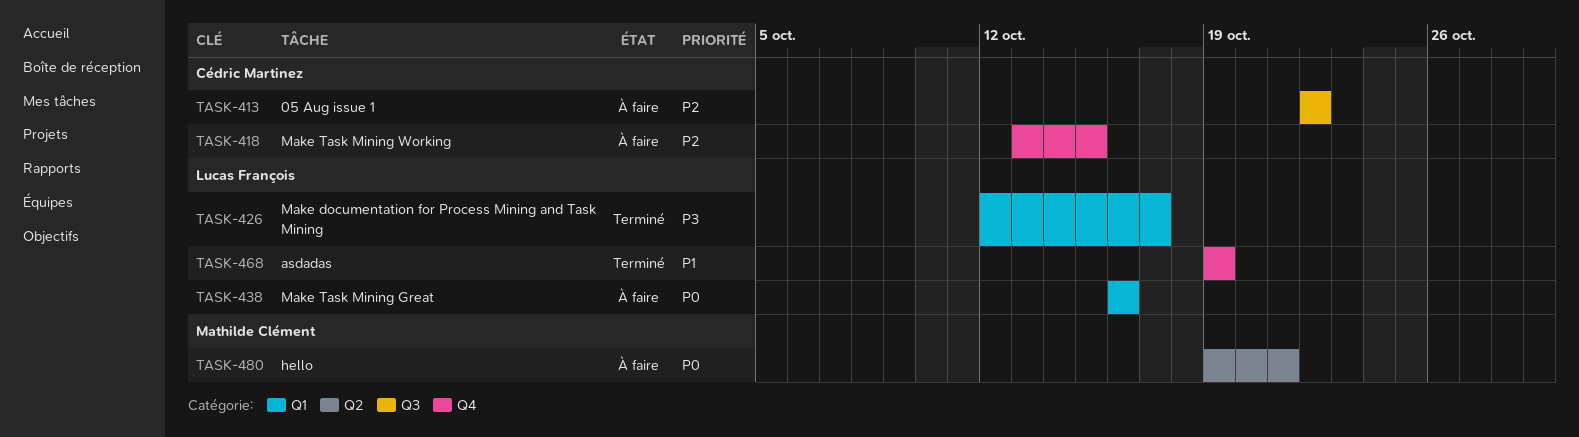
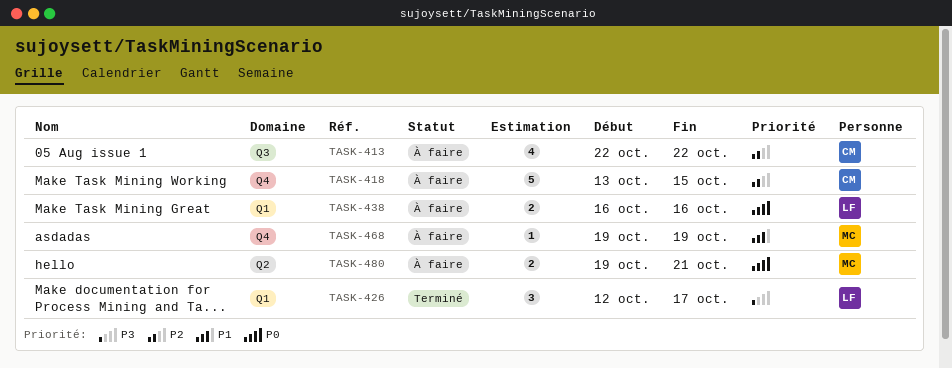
TASK-468, status: Terminé -> À faire
TASK-468, owner: Lucas François -> Mathilde Clément

